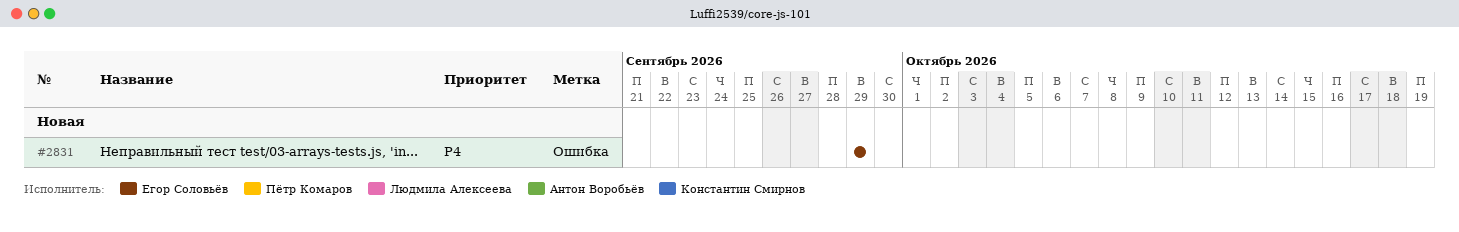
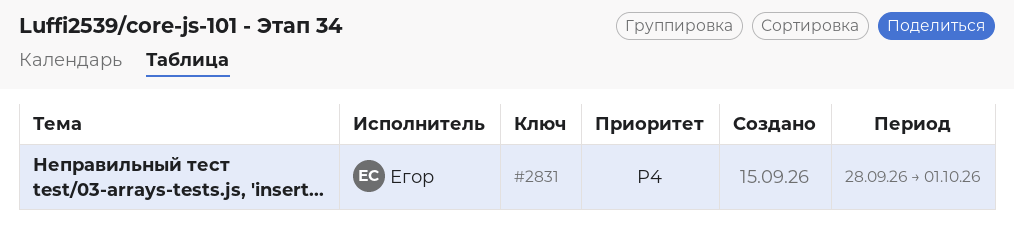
#2831, start: Sep 29 -> Sep 28
#2831, due: Sep 29 -> Oct 1

